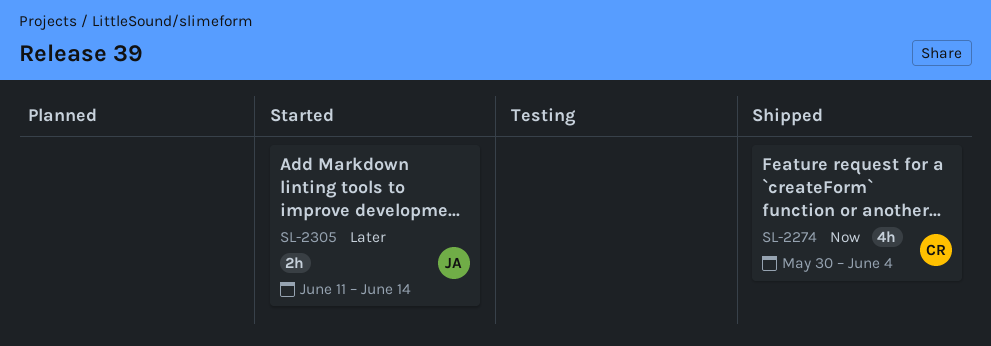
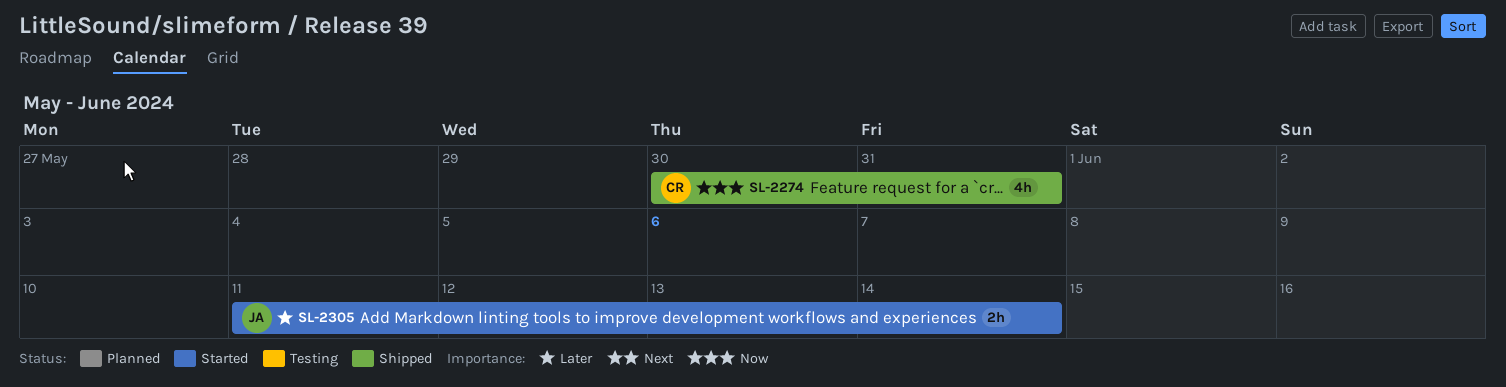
SL-2274, due: Jun 4 -> May 31

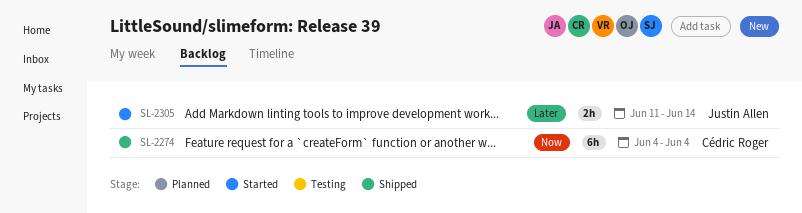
SL-2274, estimate: 4h -> 6h
SL-2274, start: May 30 -> Jun 4
SL-2274, due: May 31 -> Jun 4

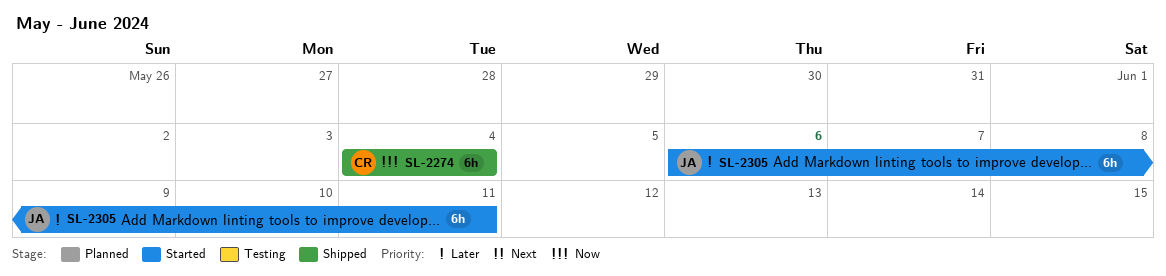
SL-2305, estimate: 2h -> 6h
SL-2305, start: Jun 11 -> Jun 6
SL-2305, due: Jun 14 -> Jun 11

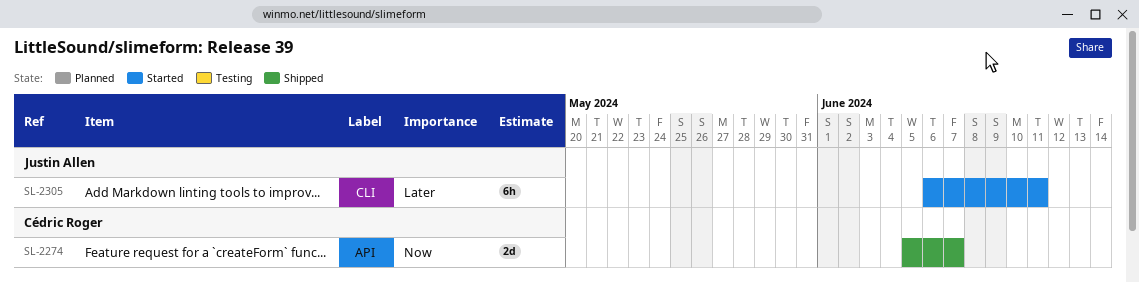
SL-2274, estimate: 6h -> 2d
SL-2274, start: Jun 4 -> Jun 5
SL-2274, due: Jun 4 -> Jun 7

